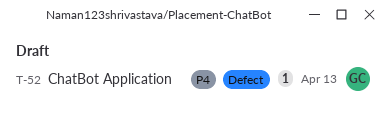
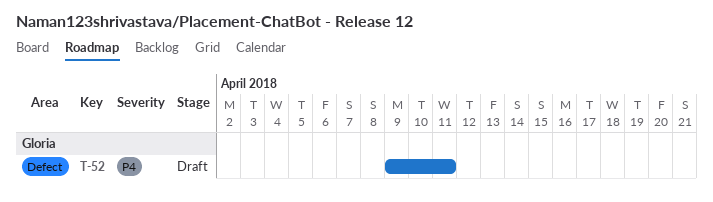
T-52, due: Apr 13 -> Apr 11

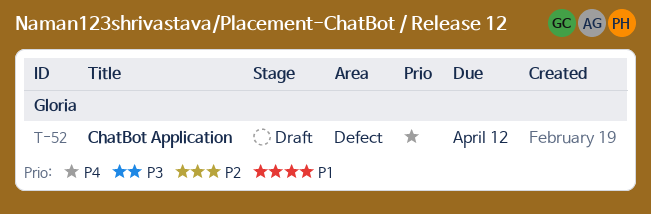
T-52, due: Apr 11 -> Apr 12

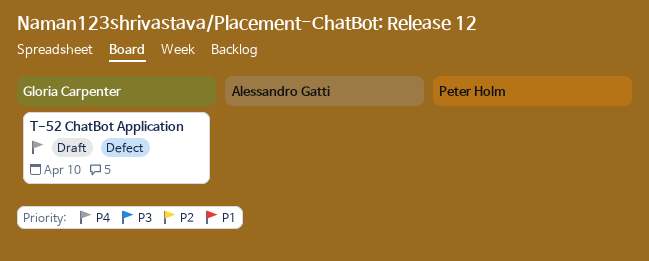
T-52, due: Apr 12 -> Apr 10

